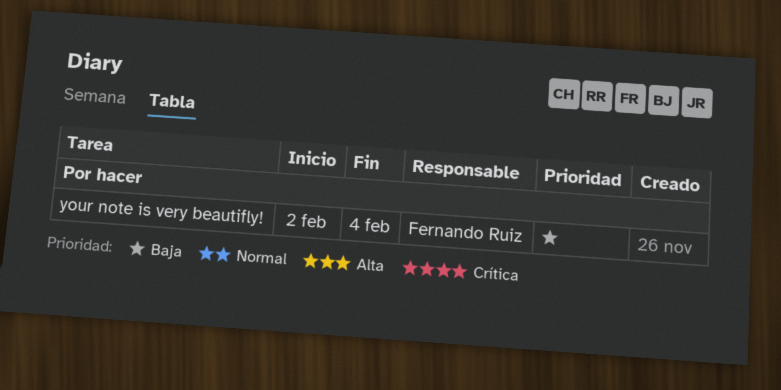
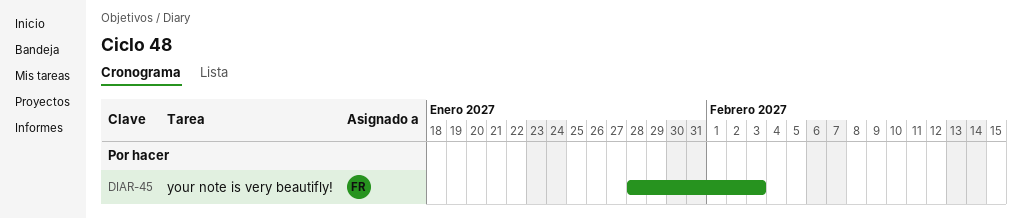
your note is very beautifly!, start: Feb 2 -> Jan 28
your note is very beautifly!, due: Feb 4 -> Feb 3

